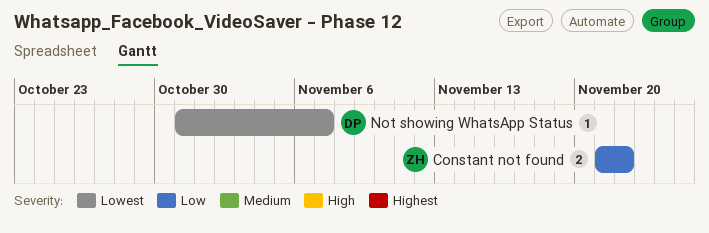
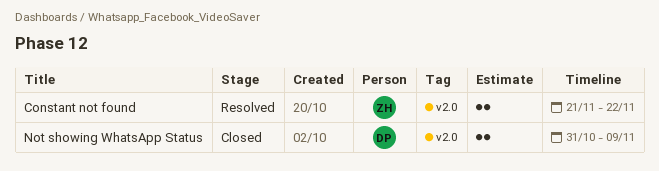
Not showing WhatsApp Status, estimate: 1 -> 2
Not showing WhatsApp Status, due: Nov 7 -> Nov 9

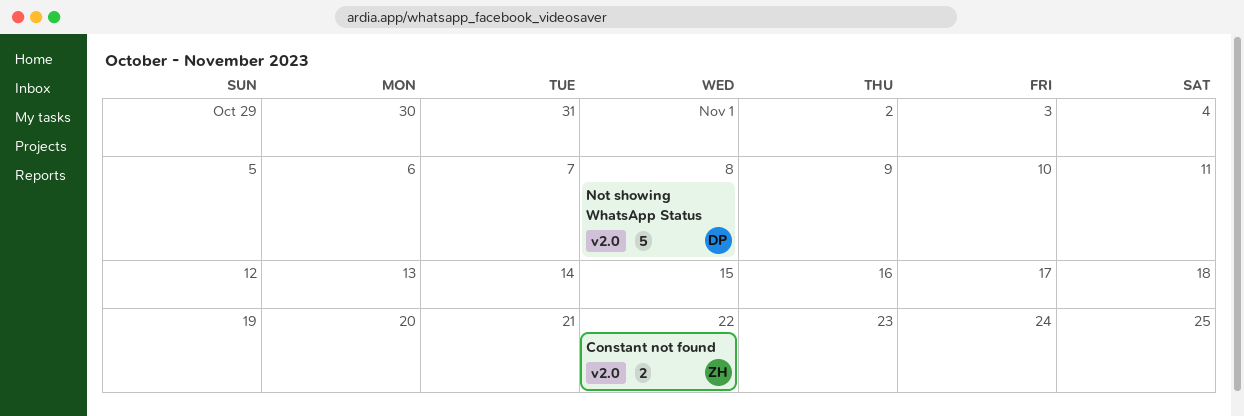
Not showing WhatsApp Status, estimate: 2 -> 5
Not showing WhatsApp Status, due: Nov 9 -> Nov 8

